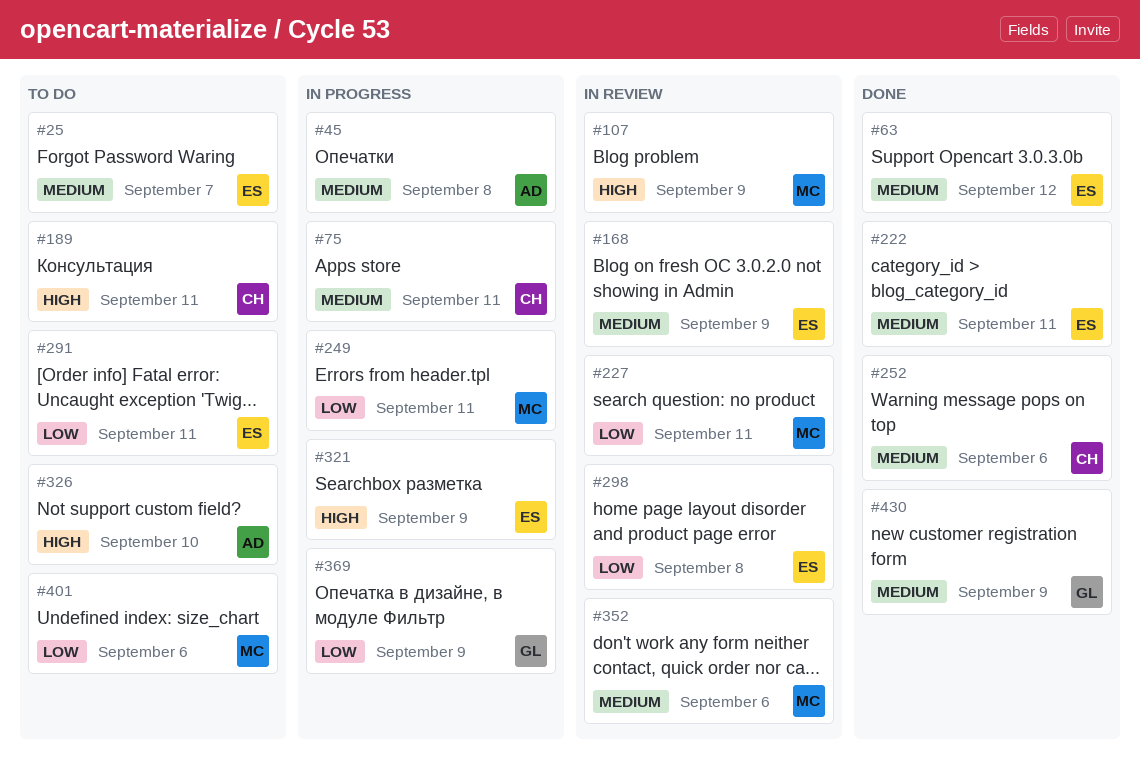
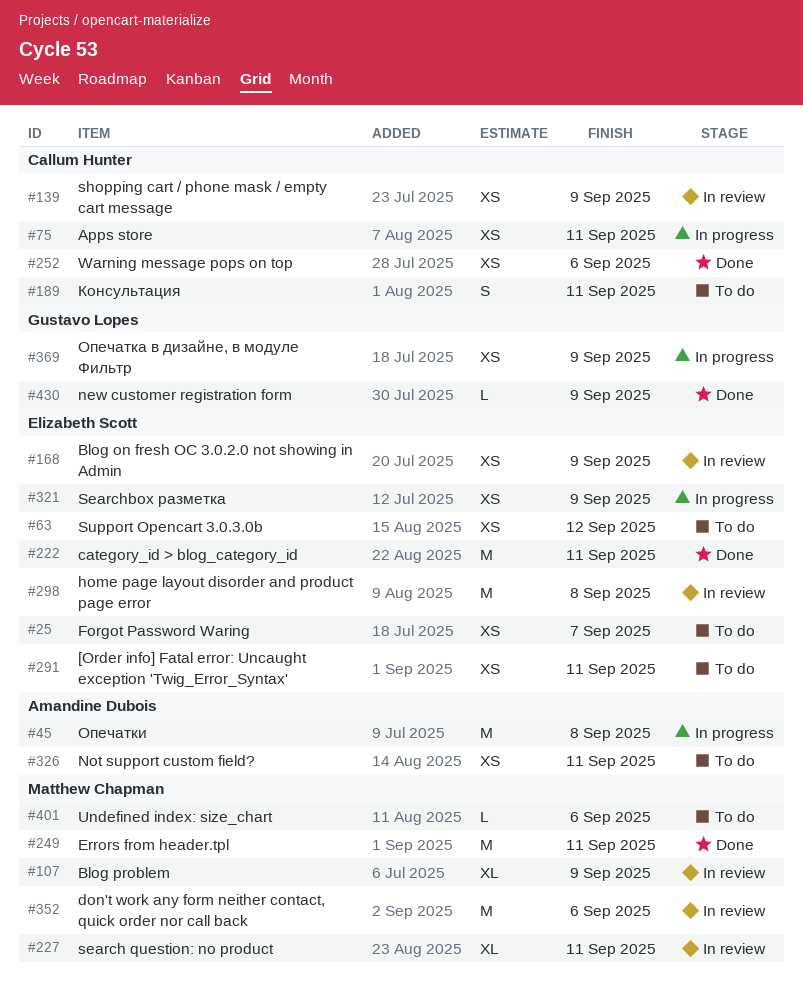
#63, status: Done -> To do
#139: none -> present
#249, status: In progress -> Done
#326, due: Sep 10 -> Sep 11

